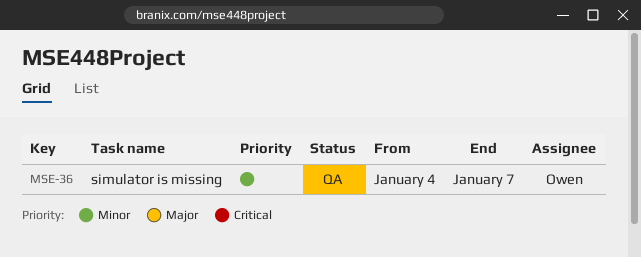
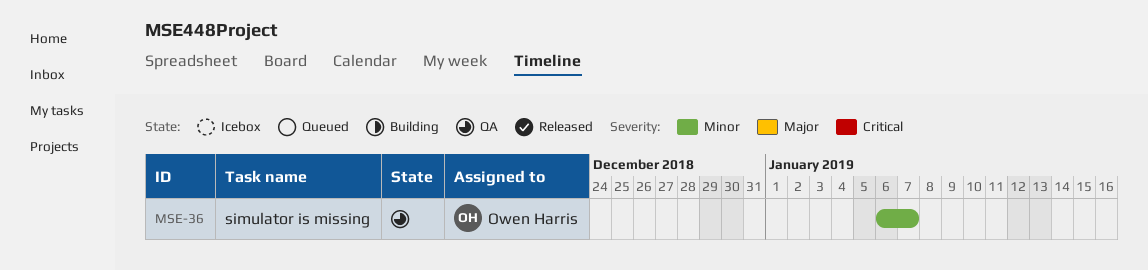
MSE-36, start: Jan 4 -> Jan 6

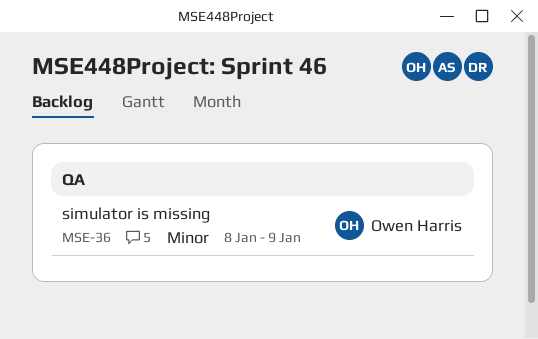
MSE-36, start: Jan 6 -> Jan 8
MSE-36, due: Jan 7 -> Jan 9

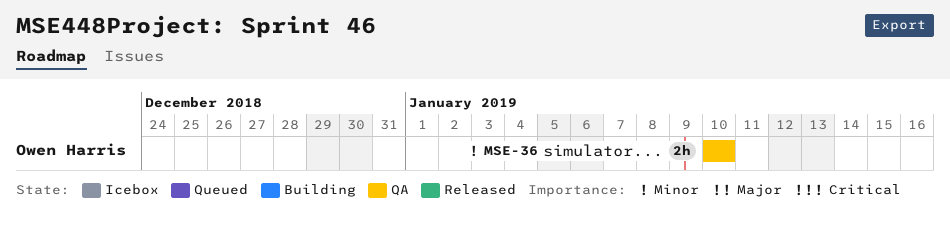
MSE-36, start: Jan 8 -> Jan 10
MSE-36, due: Jan 9 -> Jan 10

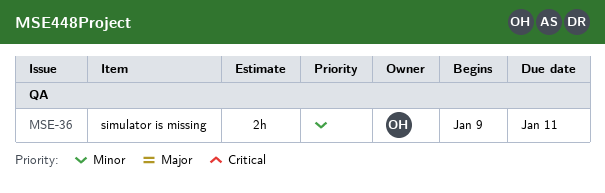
MSE-36, start: Jan 10 -> Jan 9
MSE-36, due: Jan 10 -> Jan 11

